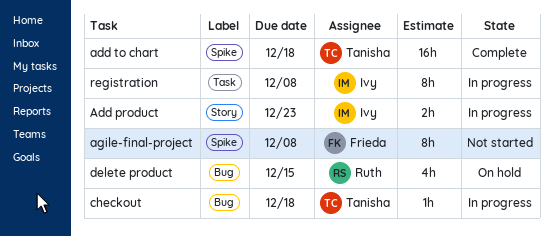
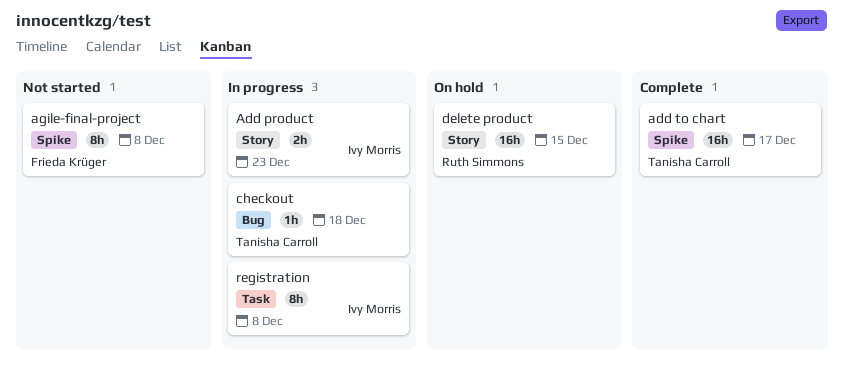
add to chart, due: Dec 18 -> Dec 17
delete product, label: Bug -> Story
delete product, estimate: 4h -> 16h

